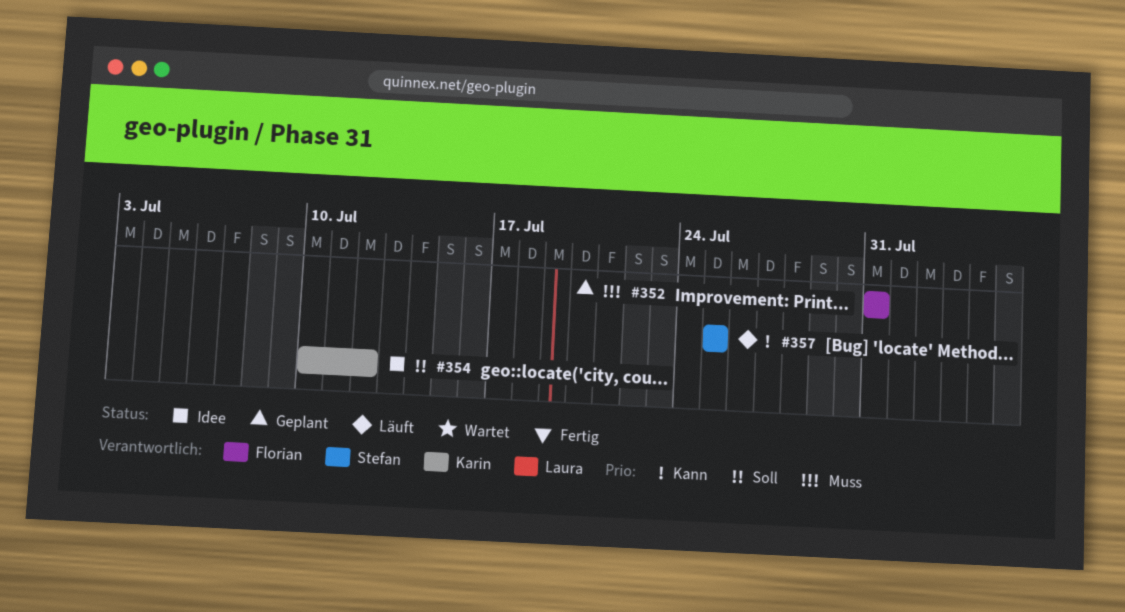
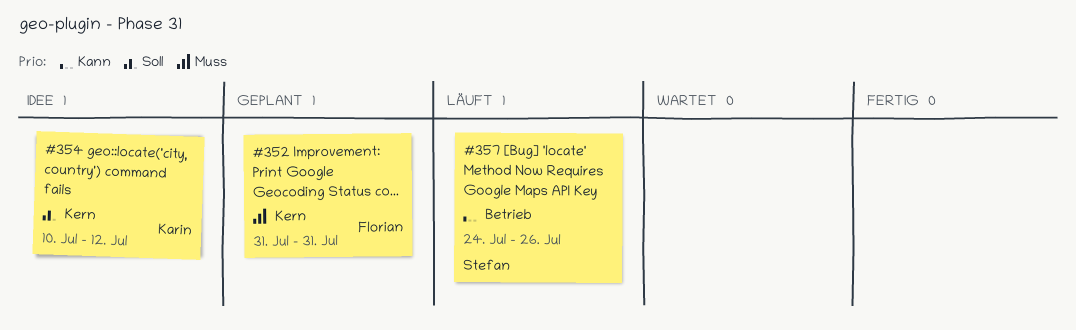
#357, start: Jul 25 -> Jul 24
#357, due: Jul 25 -> Jul 26

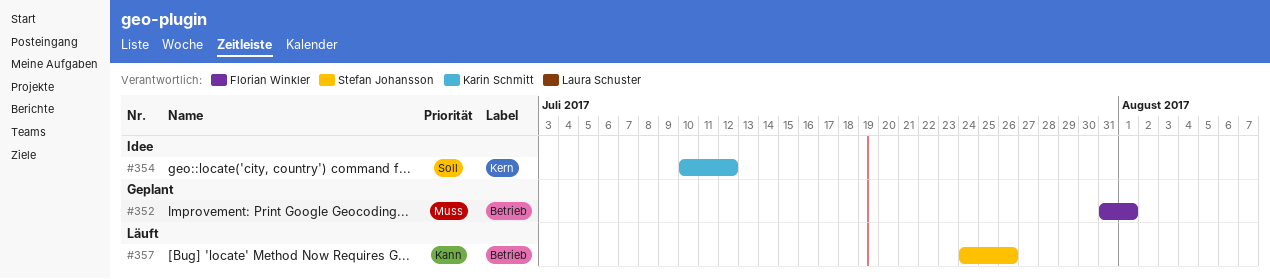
#352, label: Kern -> Betrieb
#352, due: Jul 31 -> Aug 1

